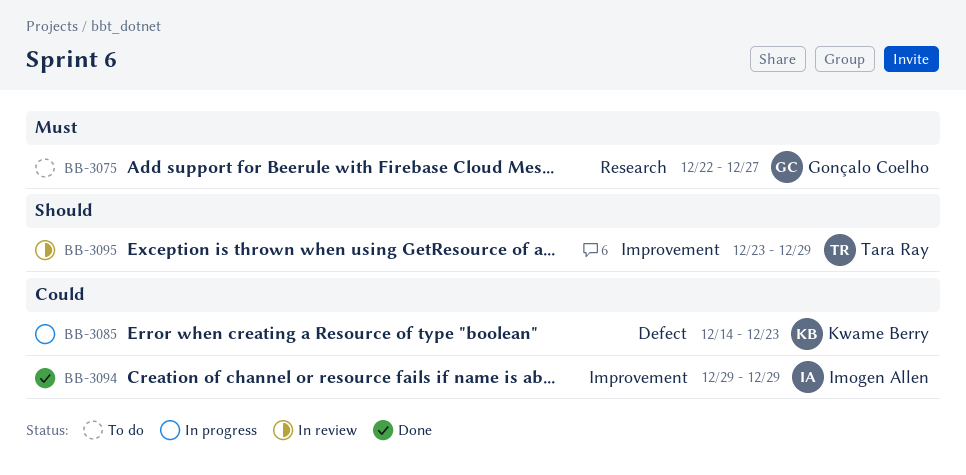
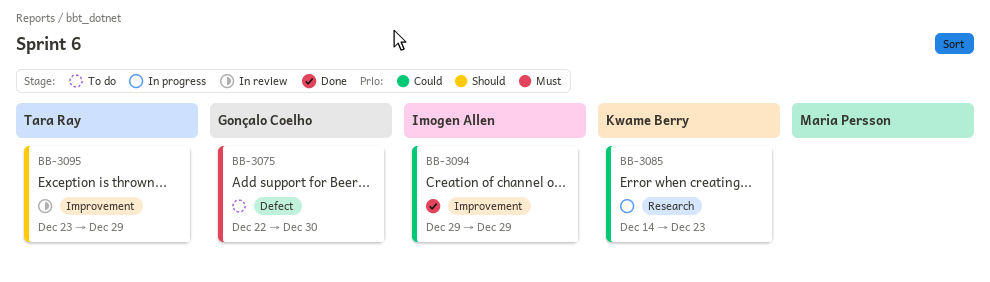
BB-3075, label: Research -> Defect
BB-3075, due: Dec 27 -> Dec 30
BB-3085, label: Defect -> Research

